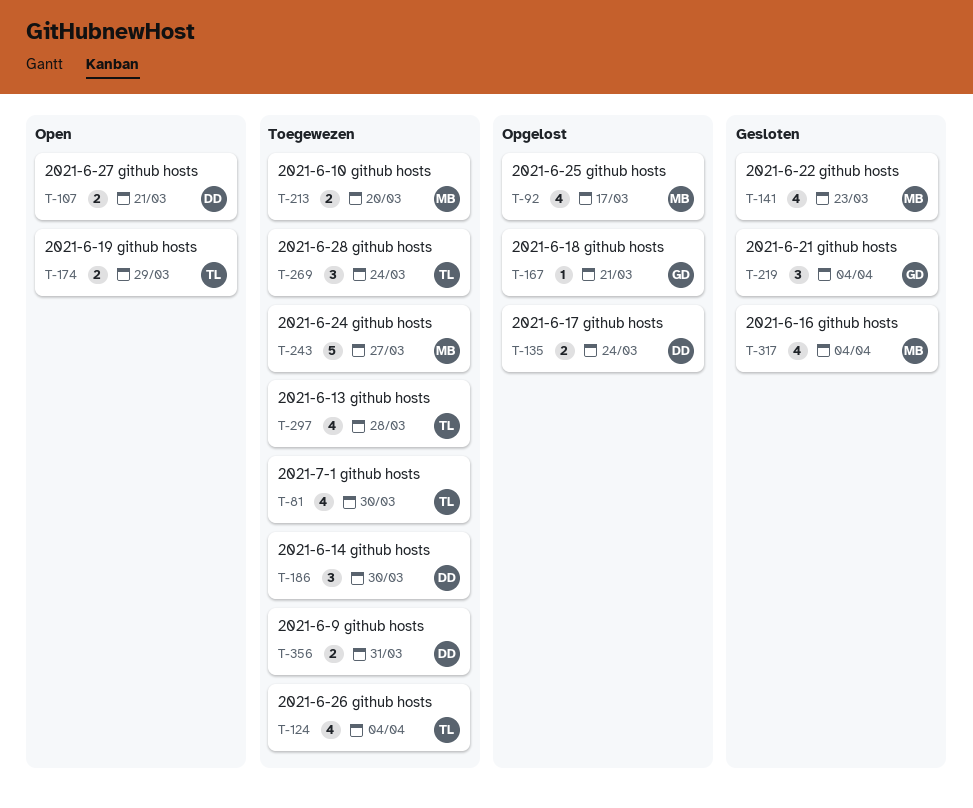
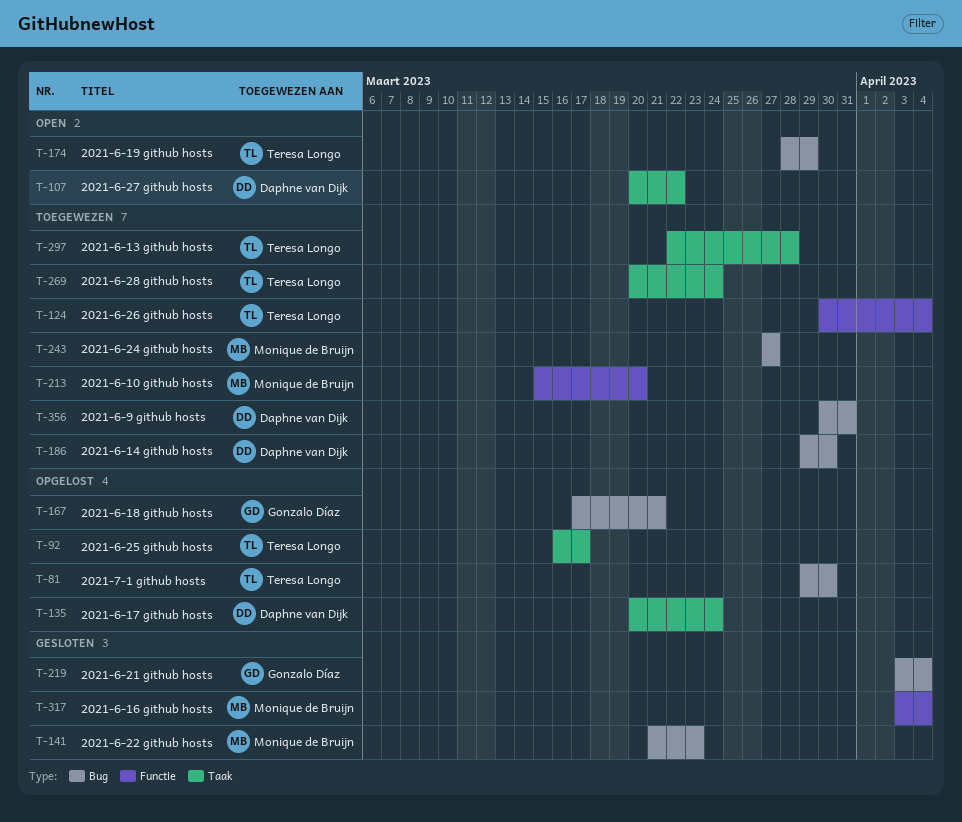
T-81, status: Toegewezen -> Opgelost
T-92, owner: Monique de Bruijn -> Teresa Longo
T-107, due: Mar 21 -> Mar 22

